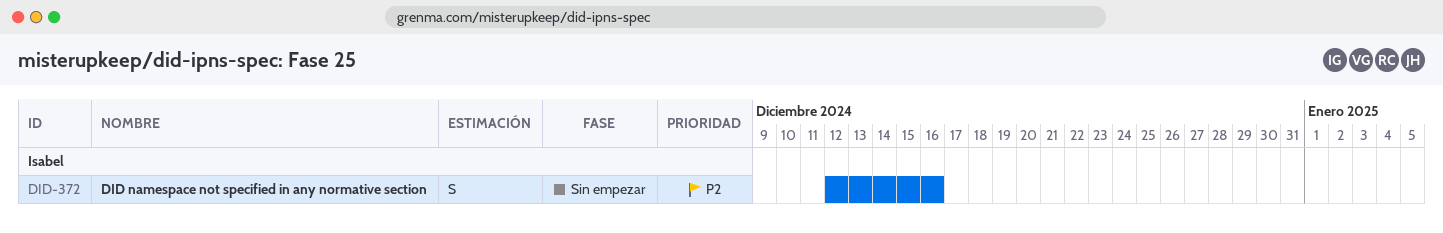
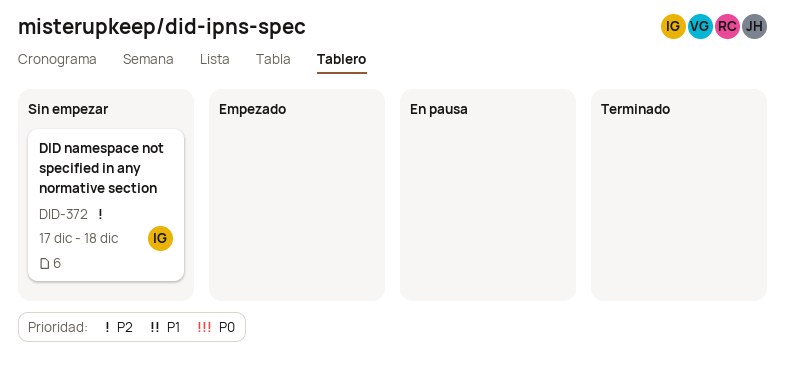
DID-372, start: Dec 12 -> Dec 17
DID-372, due: Dec 16 -> Dec 18

